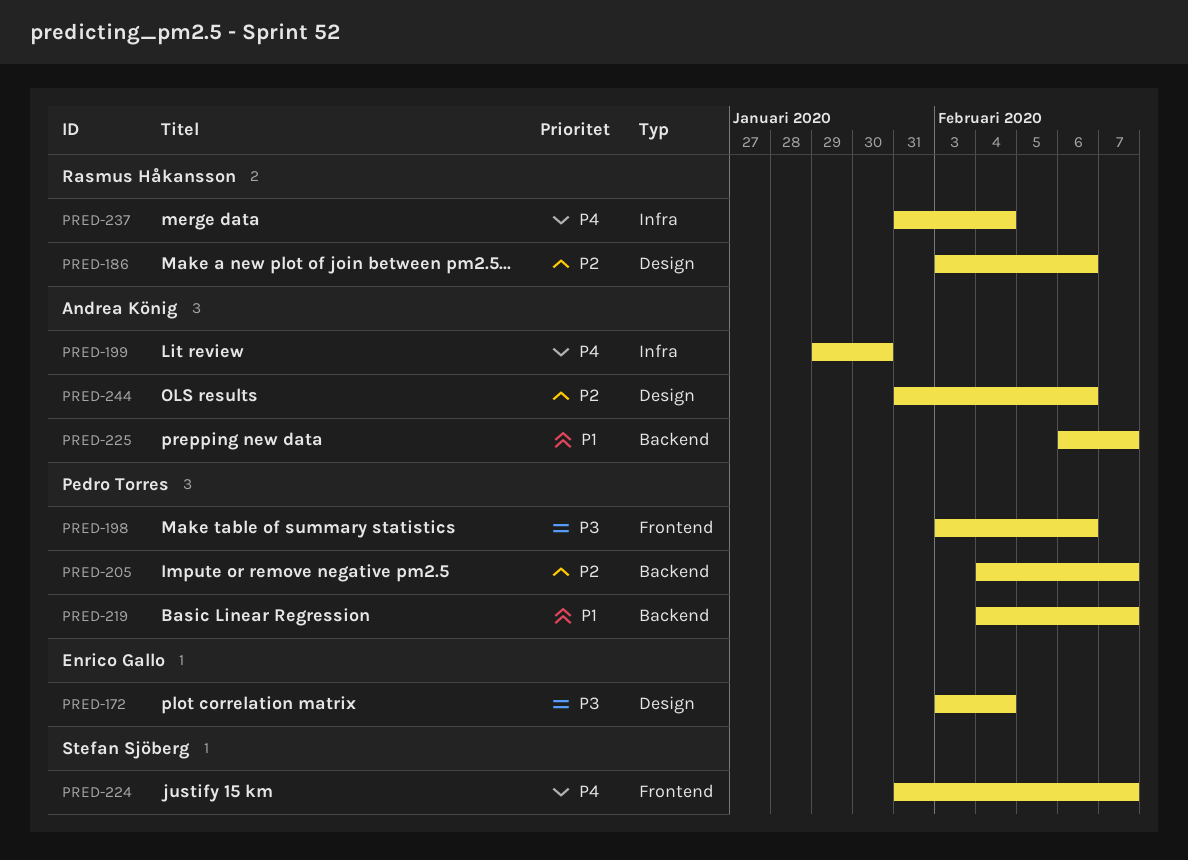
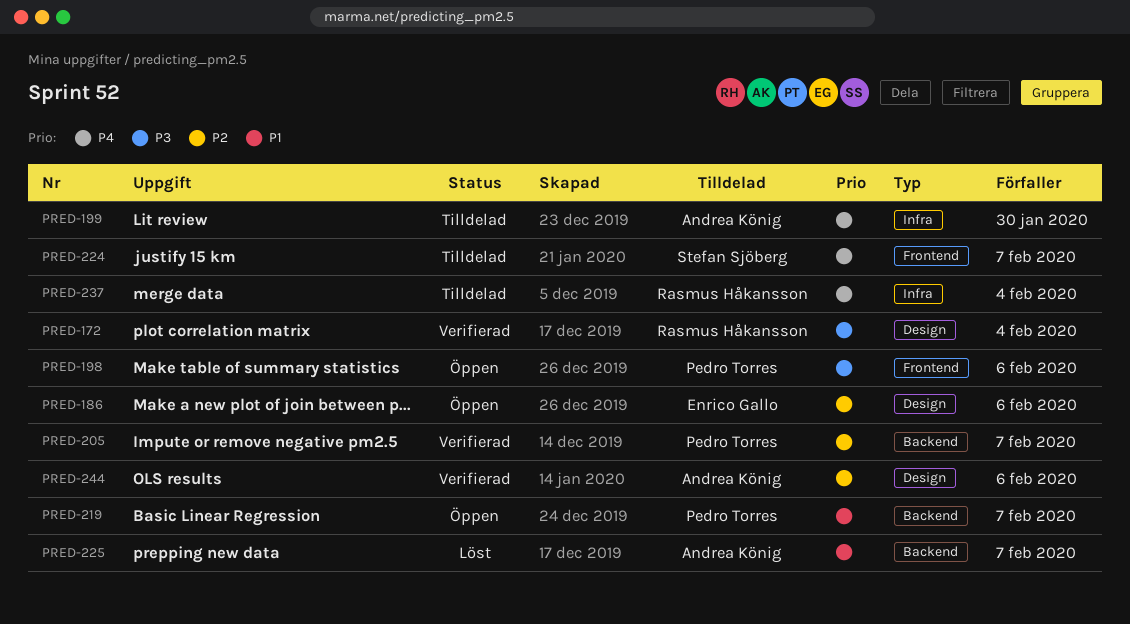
PRED-172, owner: Enrico Gallo -> Rasmus Håkansson
PRED-186, owner: Rasmus Håkansson -> Enrico Gallo

